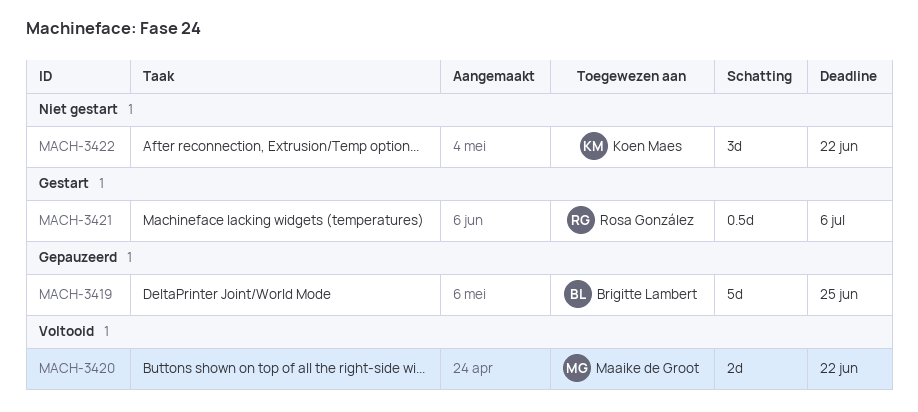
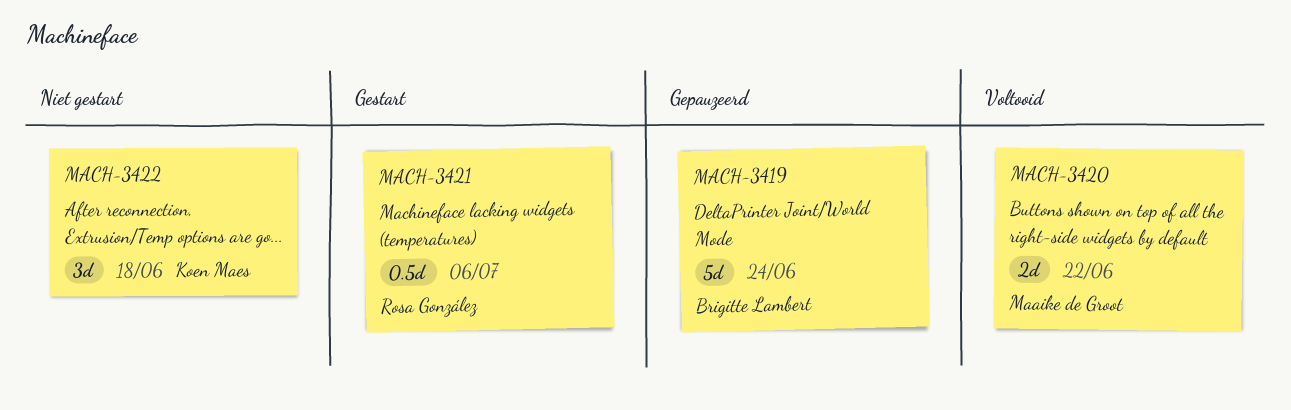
MACH-3419, due: Jun 25 -> Jun 24
MACH-3422, due: Jun 22 -> Jun 18

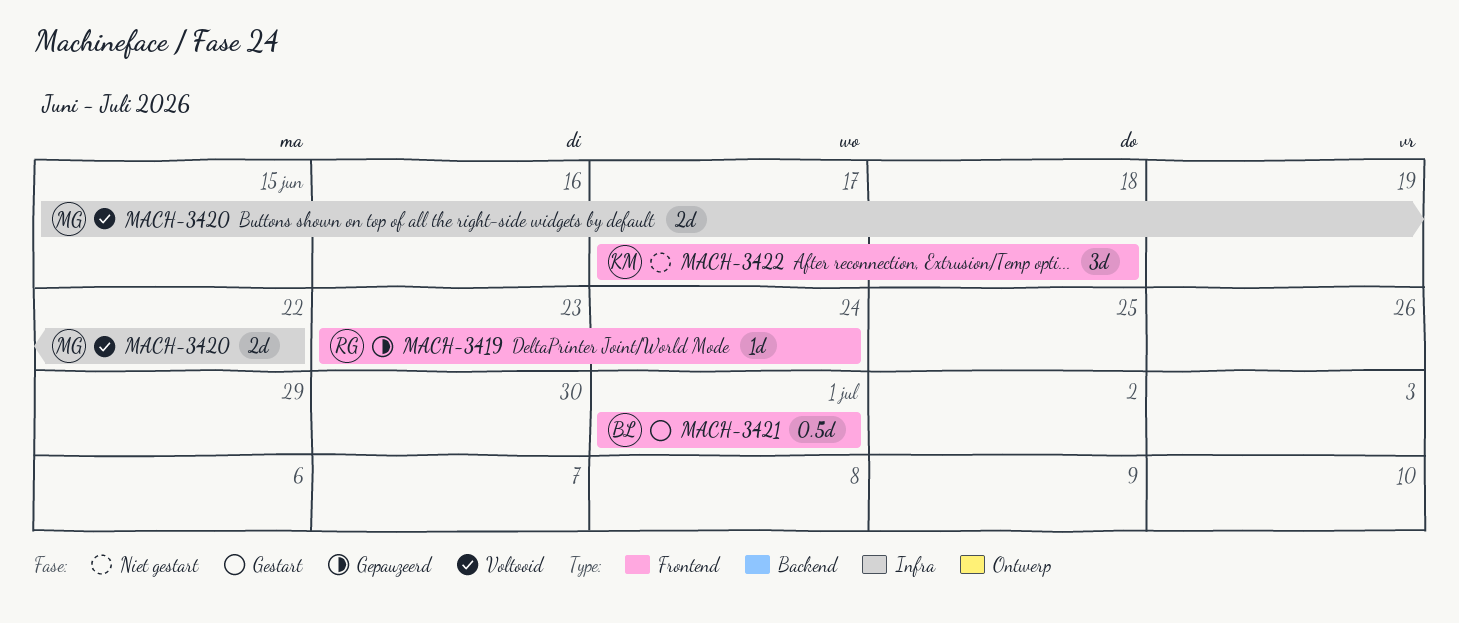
MACH-3419, owner: Brigitte Lambert -> Rosa González
MACH-3419, estimate: 5d -> 1d
MACH-3421, owner: Rosa González -> Brigitte Lambert
MACH-3421, due: Jul 6 -> Jul 1

